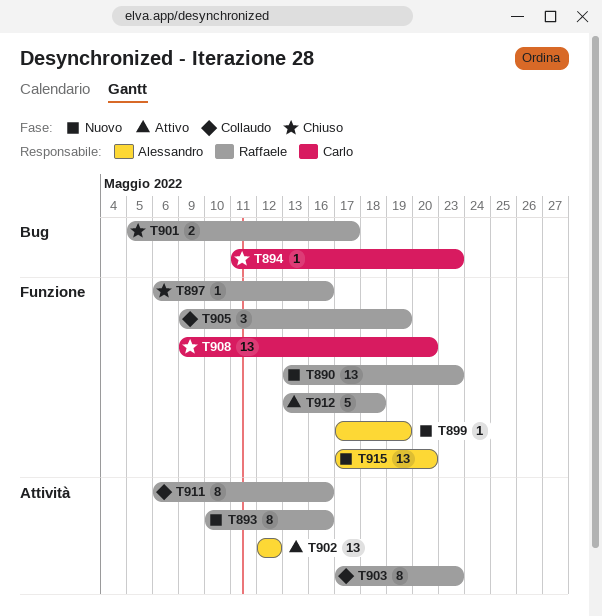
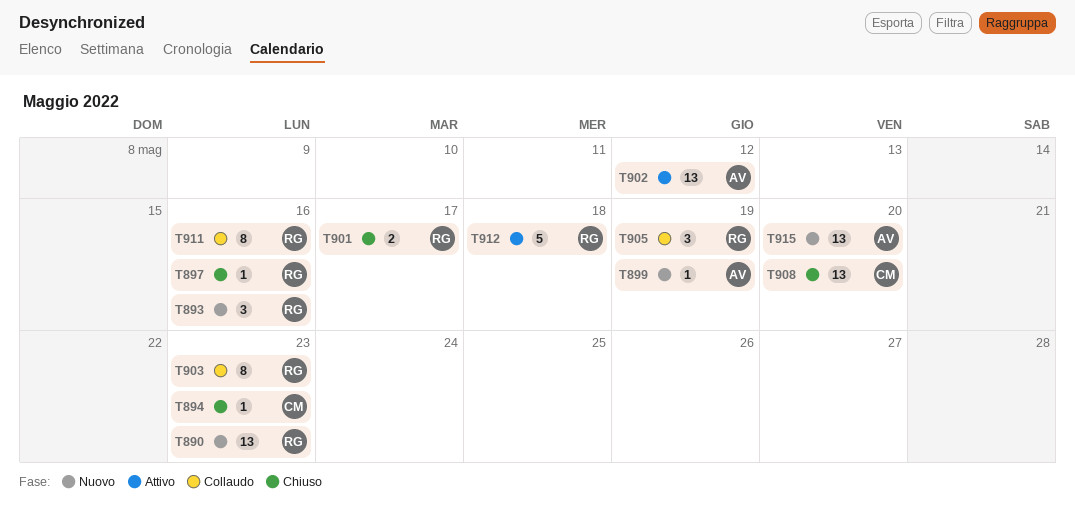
T893, estimate: 8 -> 3

